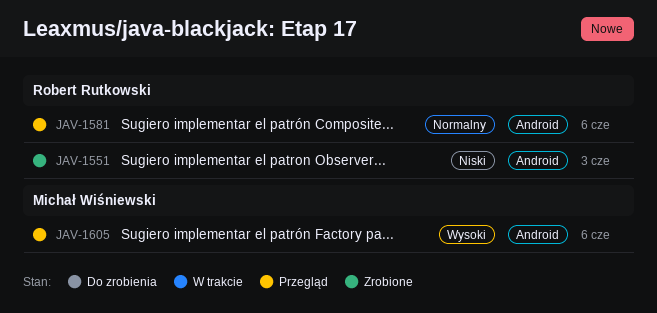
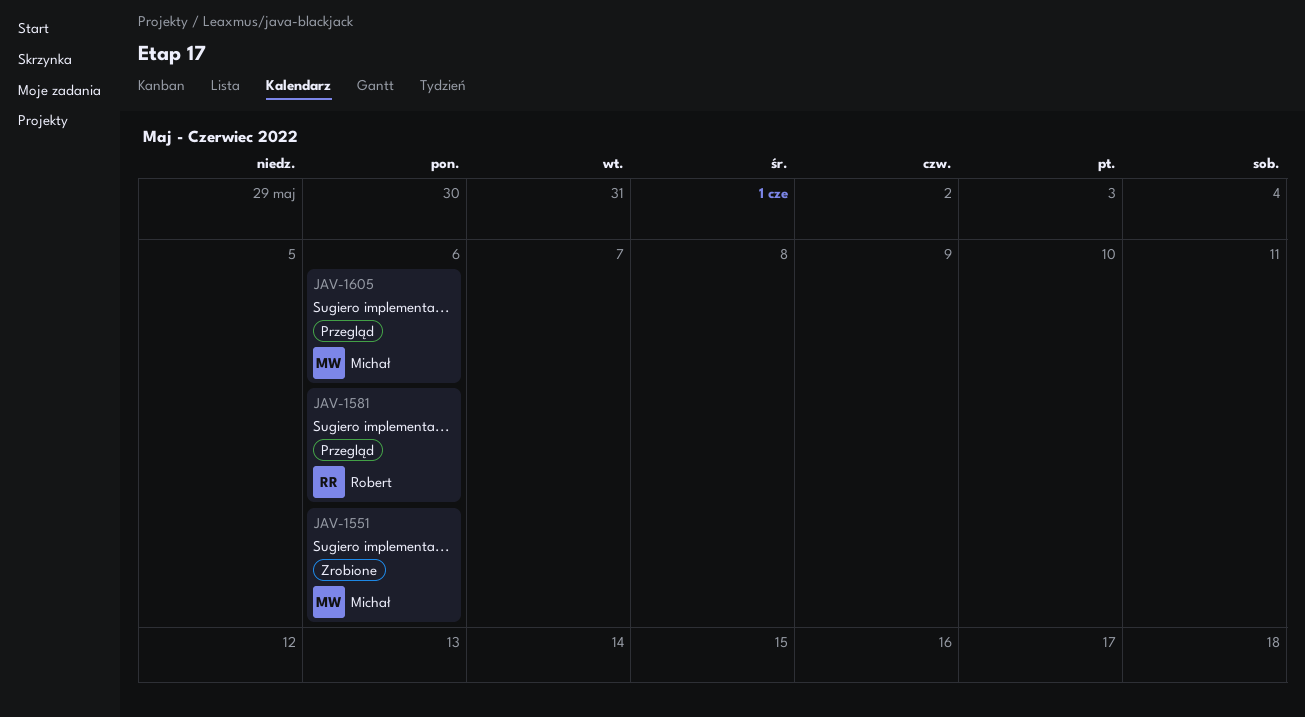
JAV-1551, owner: Robert Rutkowski -> Michał Wiśniewski
JAV-1551, due: Jun 3 -> Jun 6

